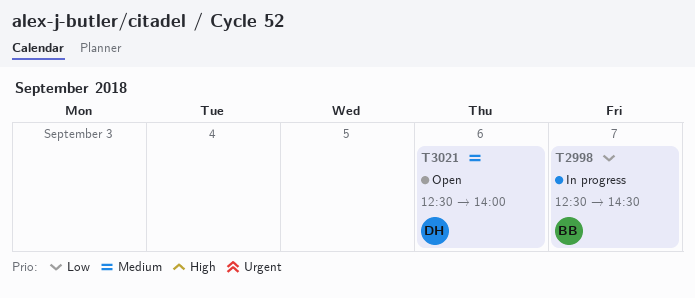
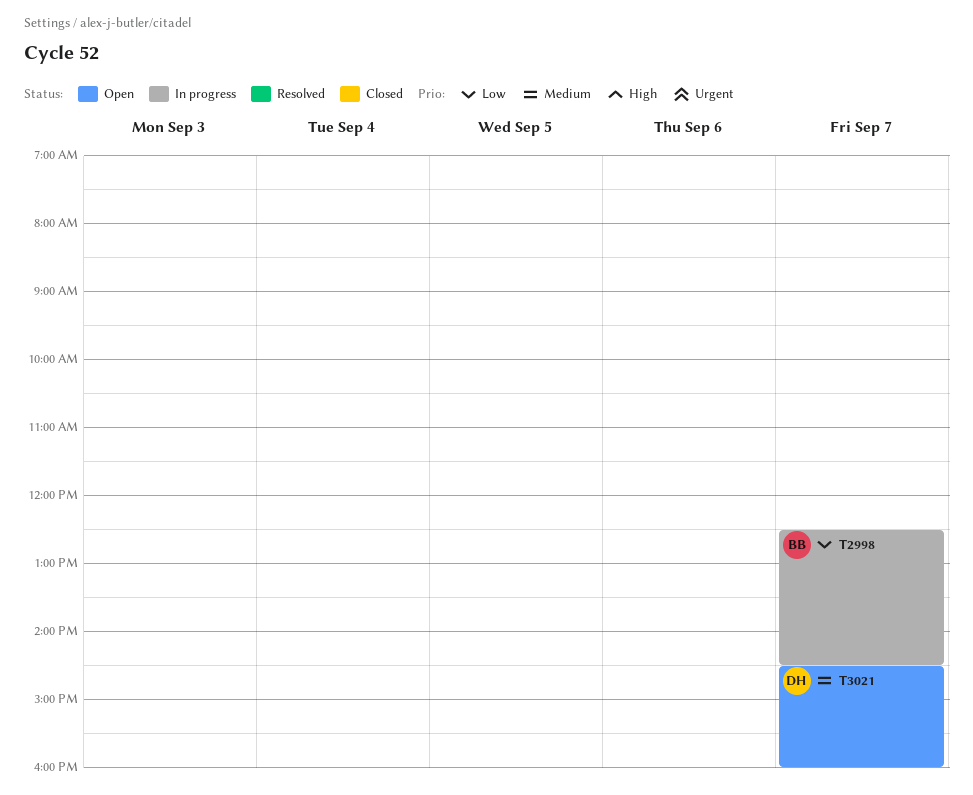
T3021, day: Sep 6 -> Sep 7
T3021, begins: 12:30 -> 14:30
T3021, ends: 14:00 -> 16:00

